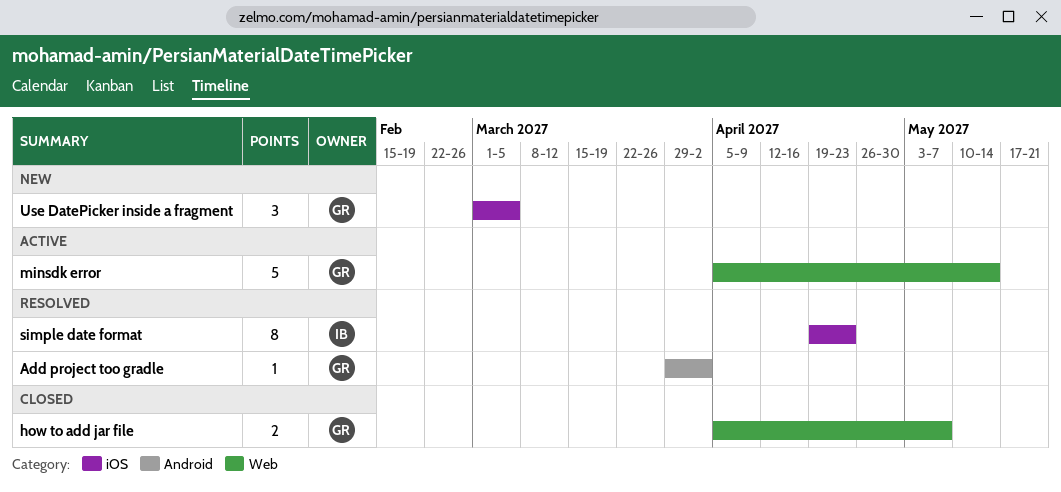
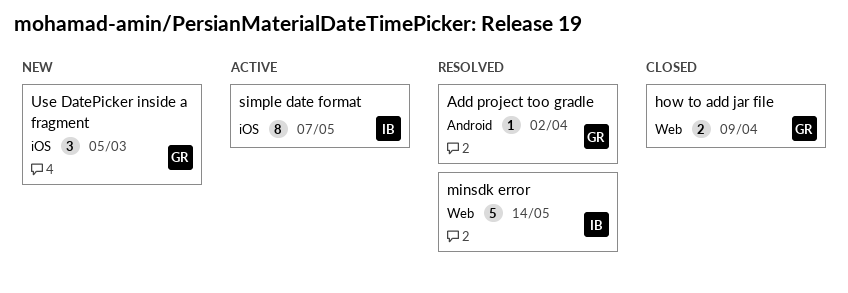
how to add jar file, due: May 7 -> Apr 9
minsdk error, status: Active -> Resolved
minsdk error, owner: GR -> IB
simple date format, status: Resolved -> Active
simple date format, due: Apr 23 -> May 7

